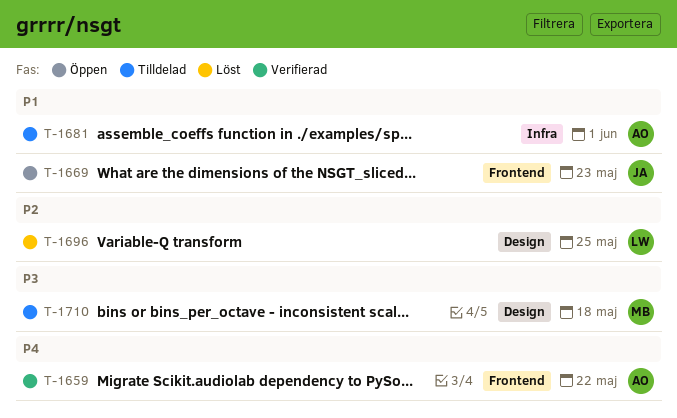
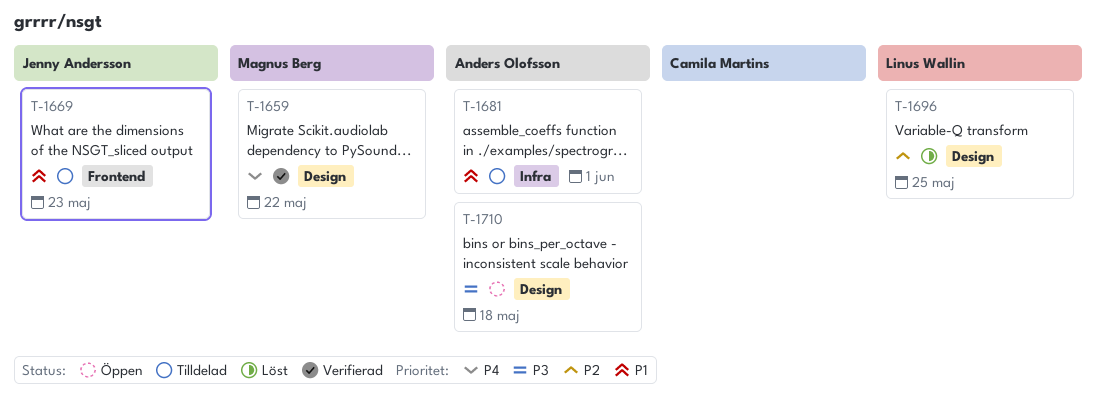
T-1659, owner: Anders Olofsson -> Magnus Berg
T-1659, label: Frontend -> Design
T-1669, status: Öppen -> Tilldelad
T-1710, status: Tilldelad -> Öppen
T-1710, owner: Magnus Berg -> Anders Olofsson

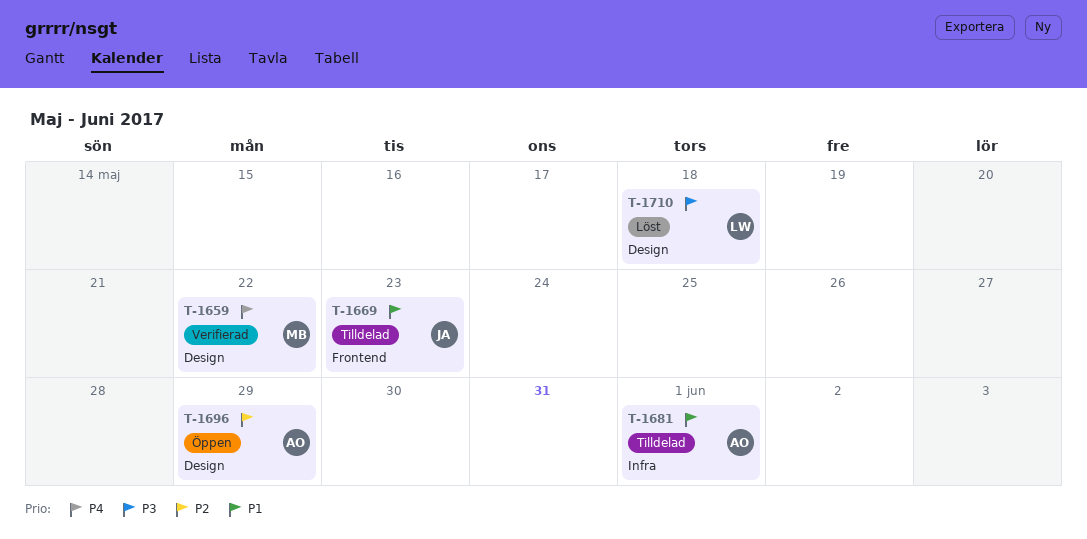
T-1696, status: Löst -> Öppen
T-1696, owner: Linus Wallin -> Anders Olofsson
T-1696, due: May 25 -> May 29
T-1710, status: Öppen -> Löst
T-1710, owner: Anders Olofsson -> Linus Wallin

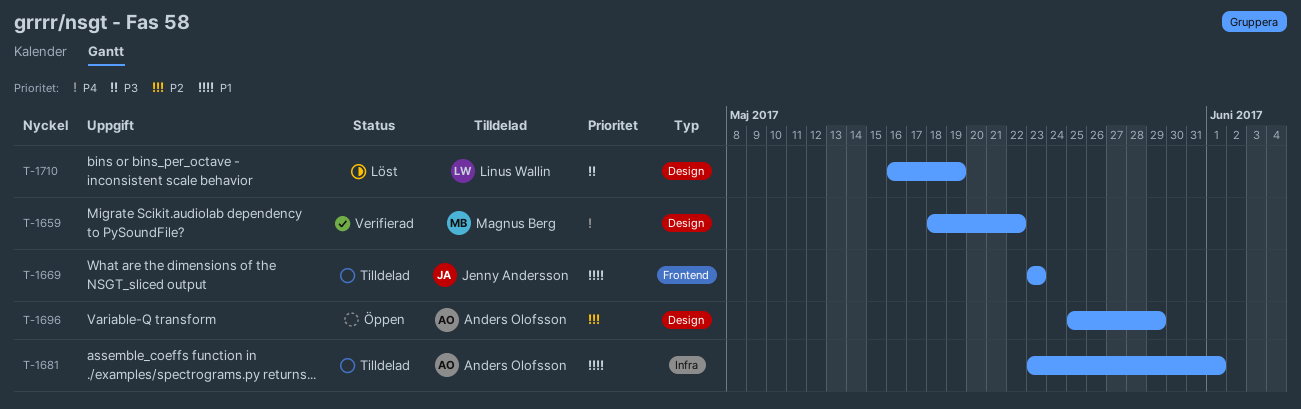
T-1710, due: May 18 -> May 19

